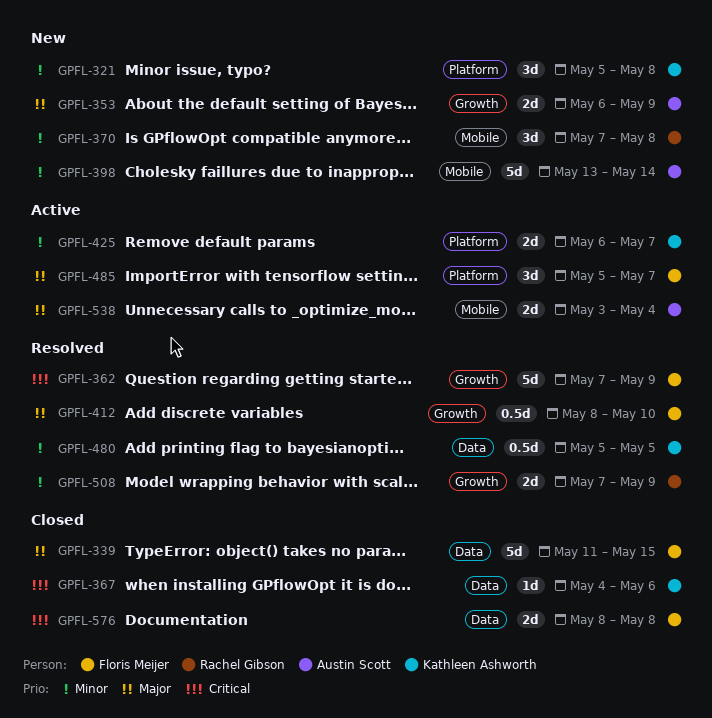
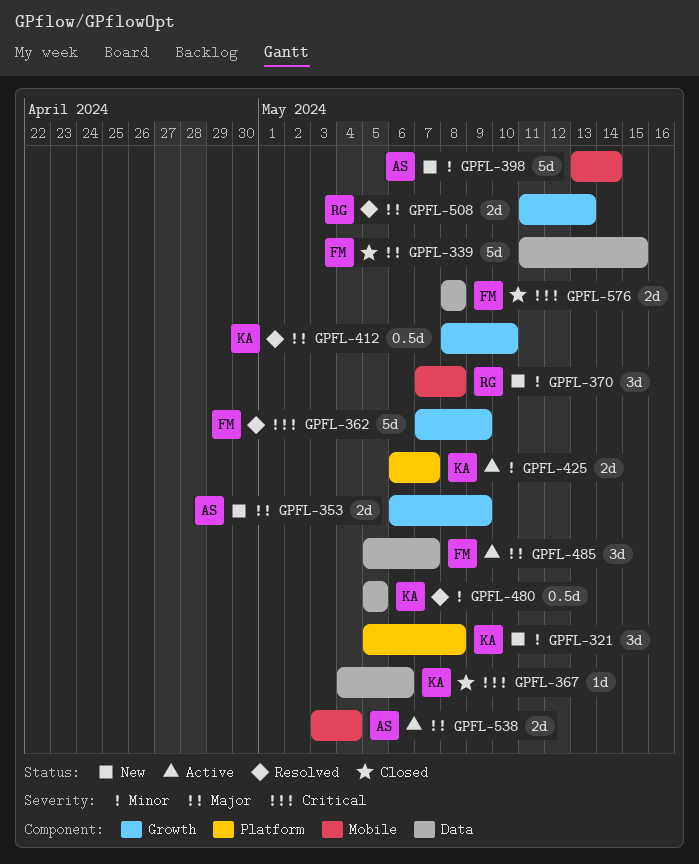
GPFL-412, owner: Floris Meijer -> Kathleen Ashworth
GPFL-485, label: Platform -> Data
GPFL-508, priority: Minor -> Major
GPFL-508, start: May 7 -> May 11
GPFL-508, due: May 9 -> May 13

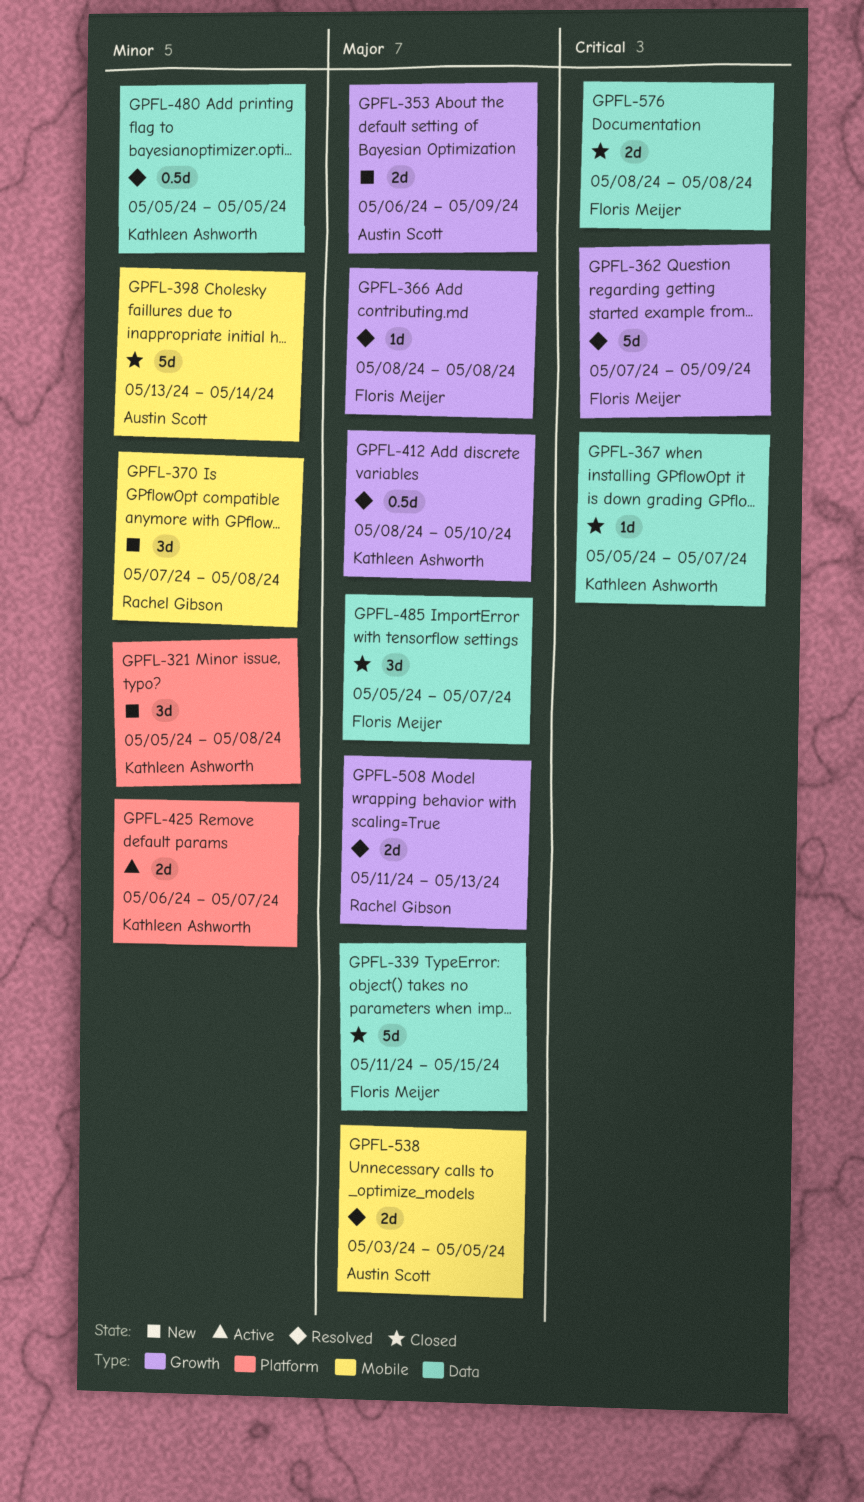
GPFL-366: none -> present
GPFL-367, start: May 4 -> May 5
GPFL-367, due: May 6 -> May 7
GPFL-398, status: New -> Closed
GPFL-485, status: Active -> Closed
GPFL-538, status: Active -> Resolved
GPFL-538, due: May 4 -> May 5

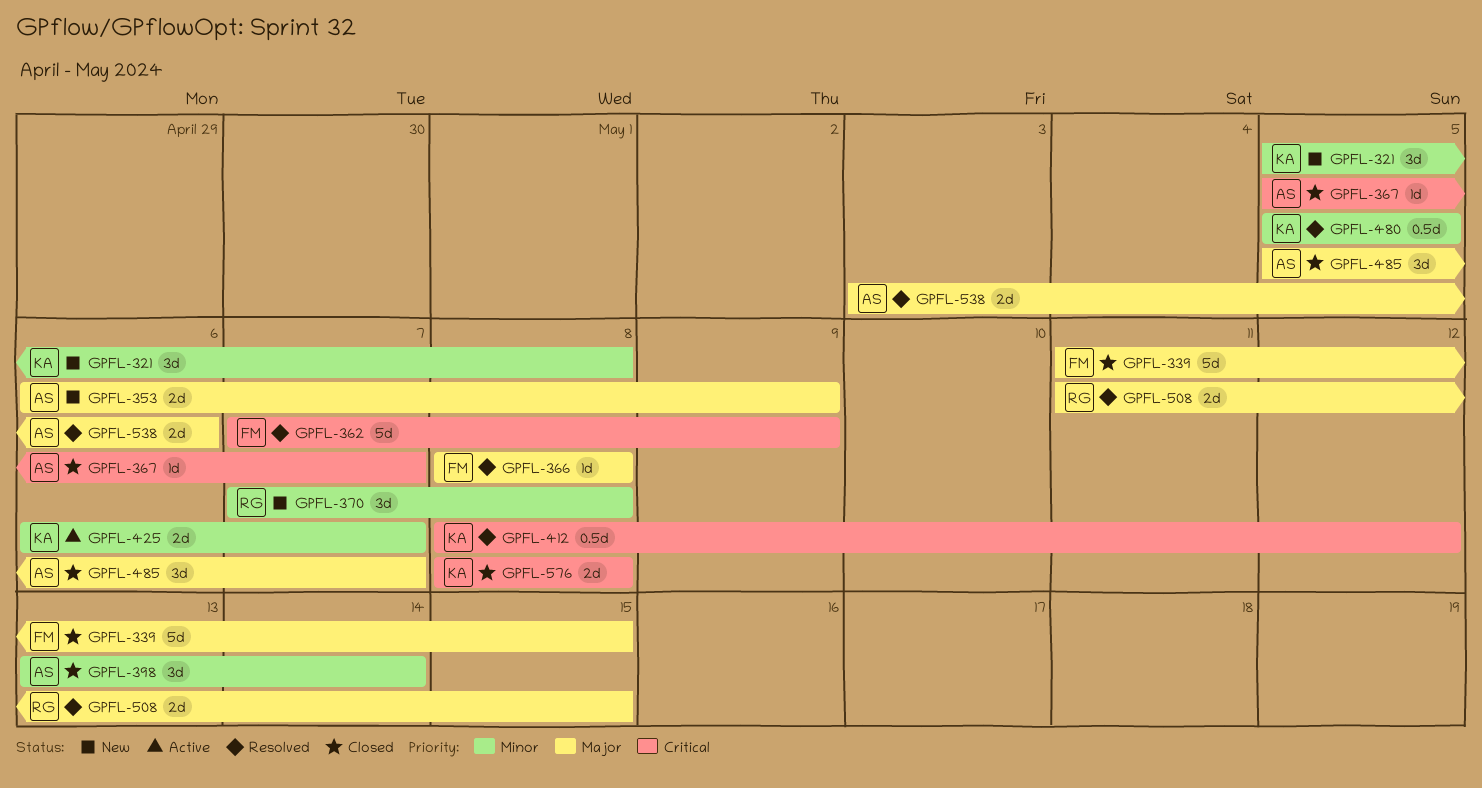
GPFL-367, owner: Kathleen Ashworth -> Austin Scott
GPFL-398, estimate: 5d -> 3d
GPFL-412, priority: Major -> Critical
GPFL-412, due: May 10 -> May 12
GPFL-485, owner: Floris Meijer -> Austin Scott
GPFL-508, due: May 13 -> May 15
GPFL-538, due: May 5 -> May 6
GPFL-576, owner: Floris Meijer -> Kathleen Ashworth

